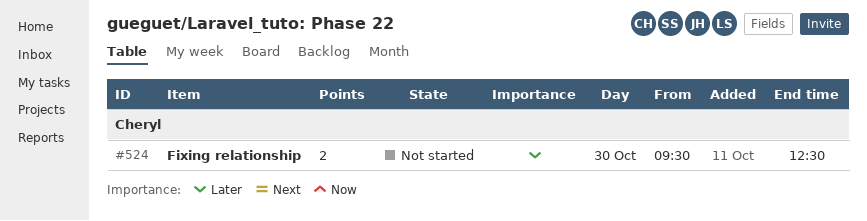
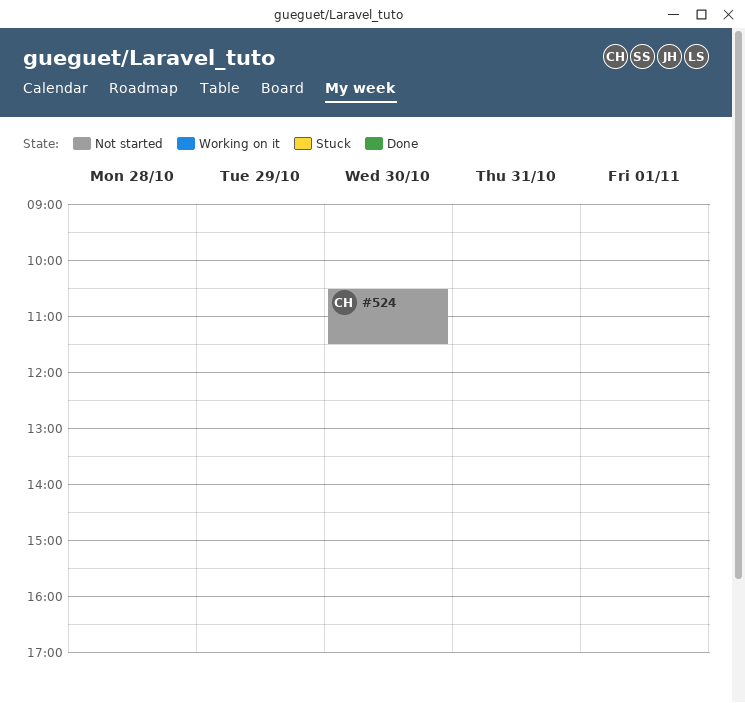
#524, begins: 09:30 -> 10:30
#524, ends: 12:30 -> 11:30

